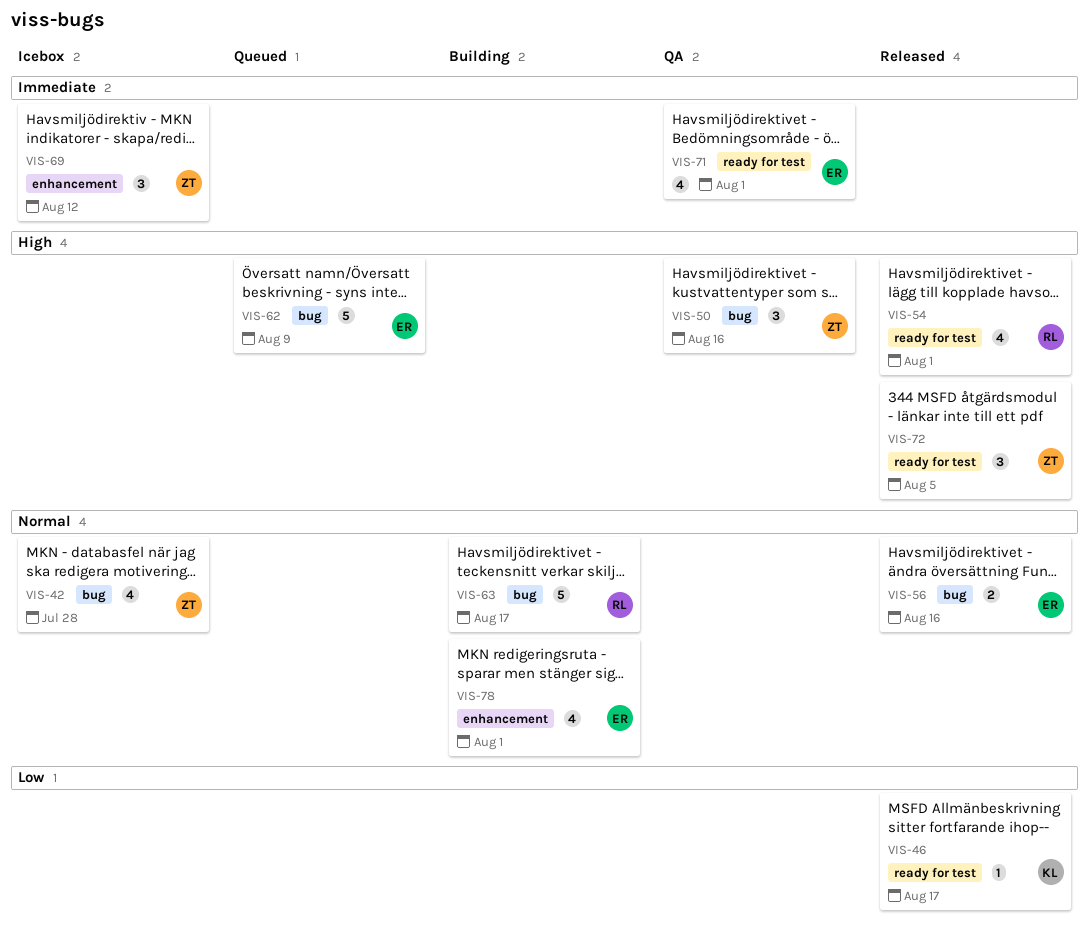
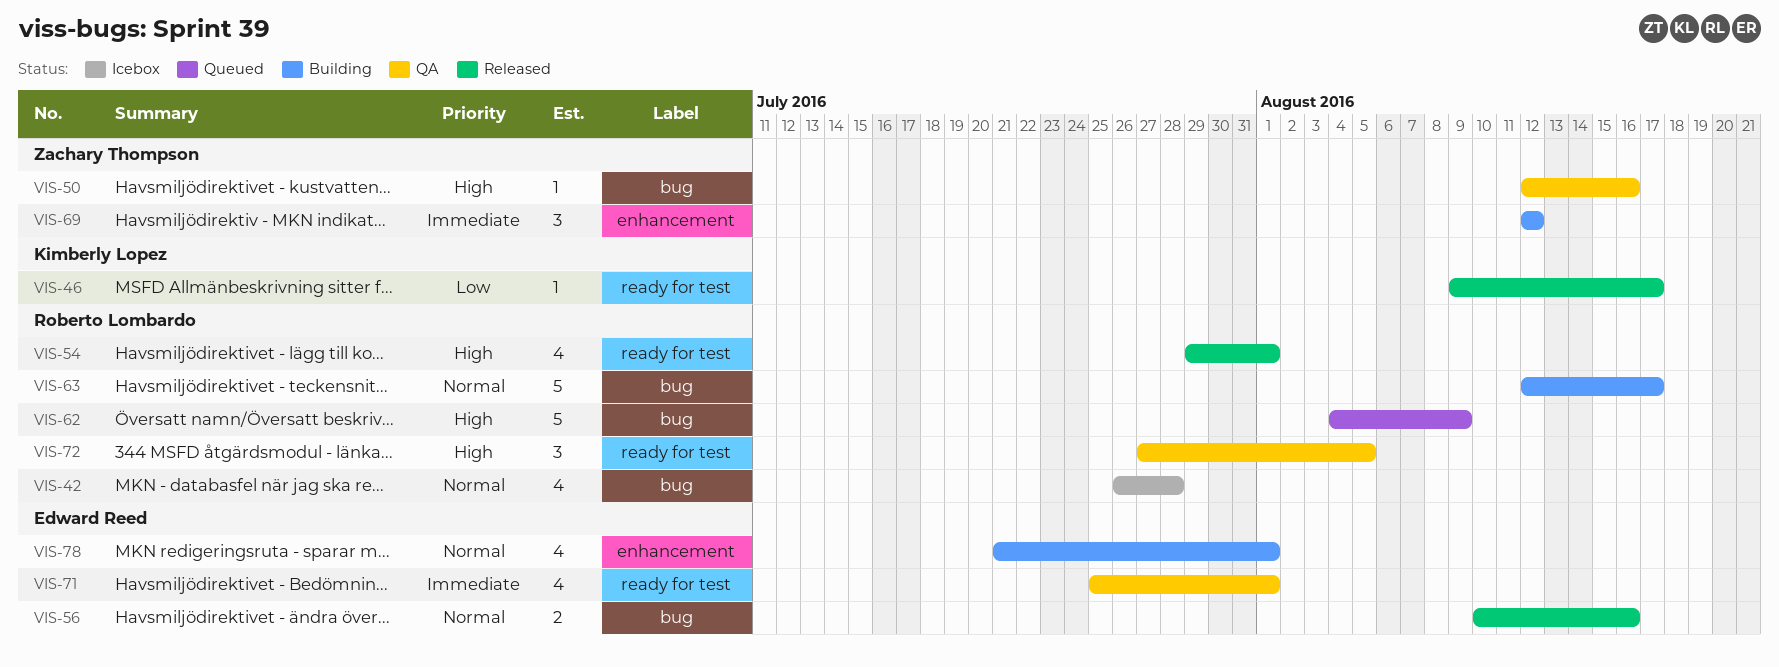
VIS-42, owner: Zachary Thompson -> Roberto Lombardo
VIS-50, estimate: 3 -> 1
VIS-62, owner: Edward Reed -> Roberto Lombardo
VIS-69, status: Icebox -> Building
VIS-72, status: Released -> QA
VIS-72, owner: Zachary Thompson -> Roberto Lombardo

